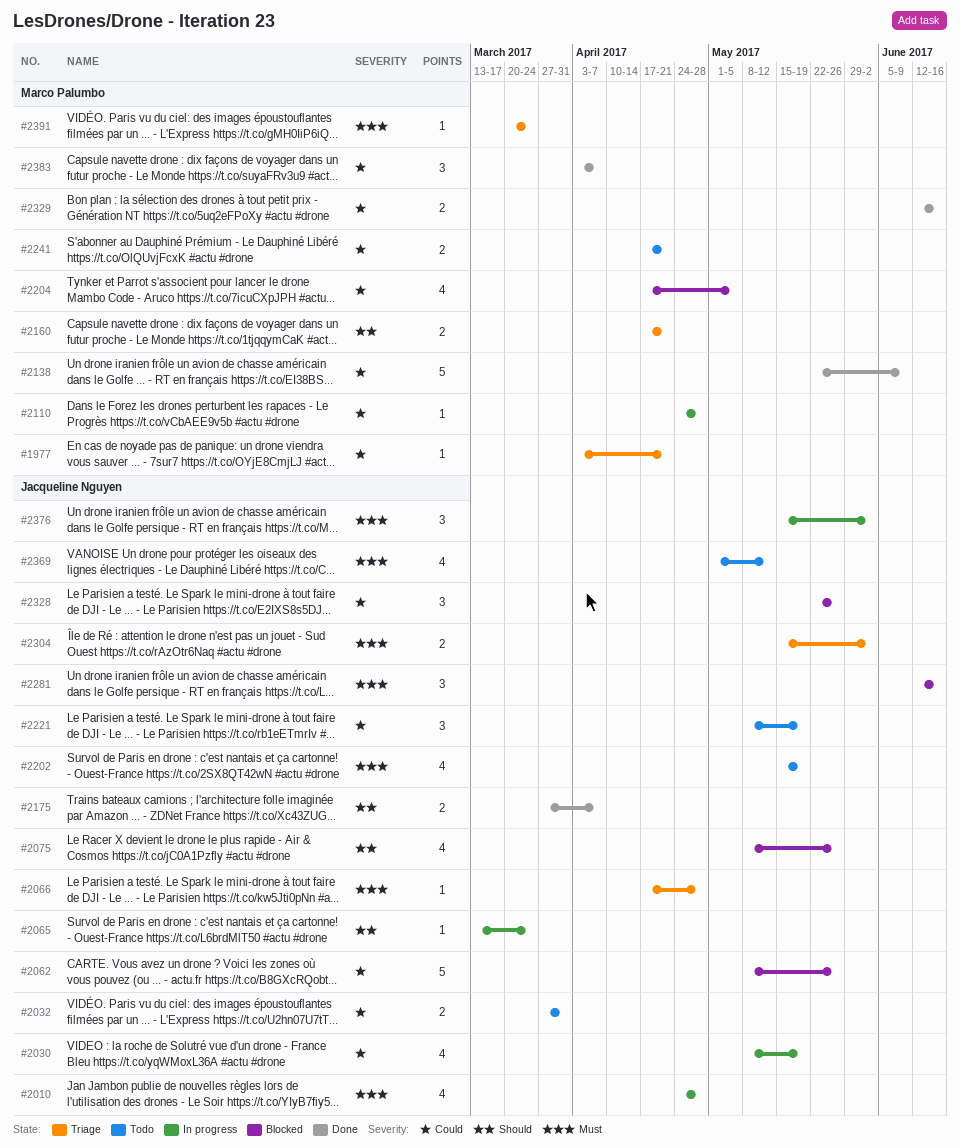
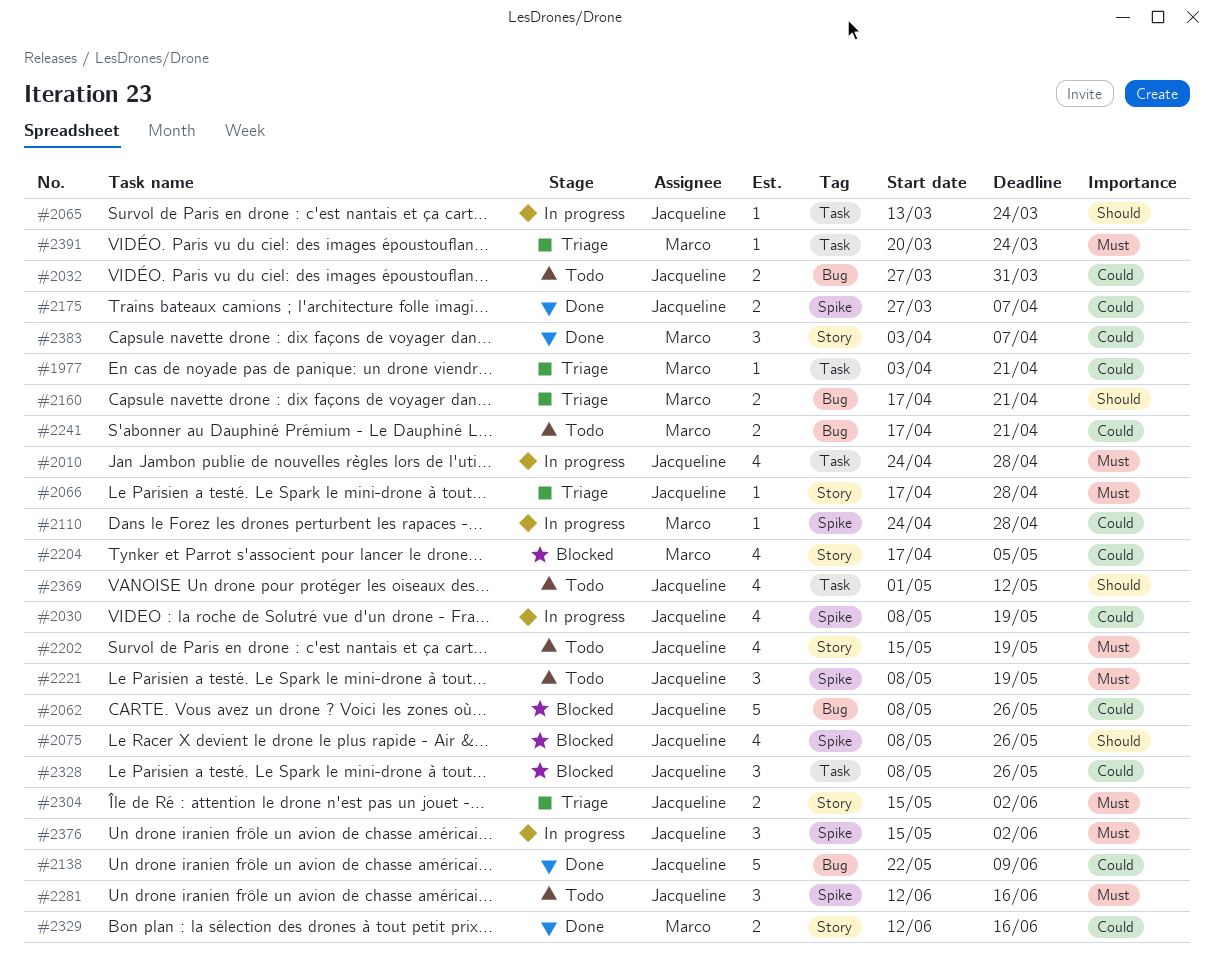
#2138, owner: Marco Palumbo -> Jacqueline Nguyen
#2175, priority: Should -> Could
#2221, priority: Could -> Must
#2281, status: Blocked -> Todo
#2328, start: May 22 -> May 8
#2369, priority: Must -> Should

